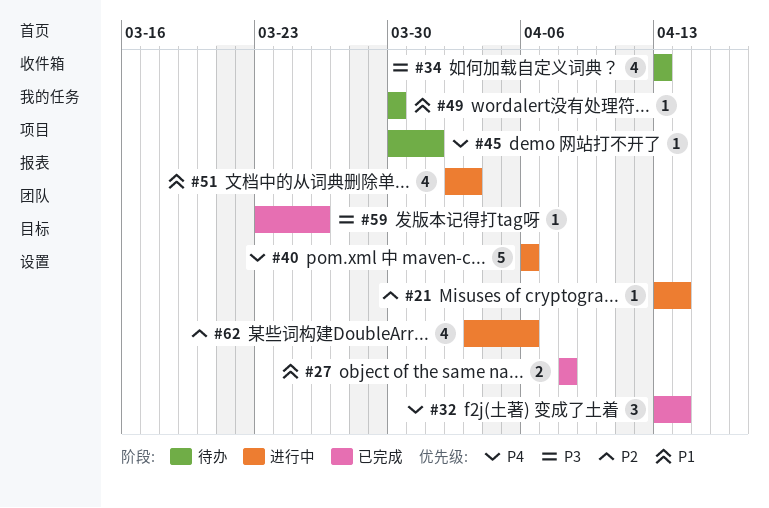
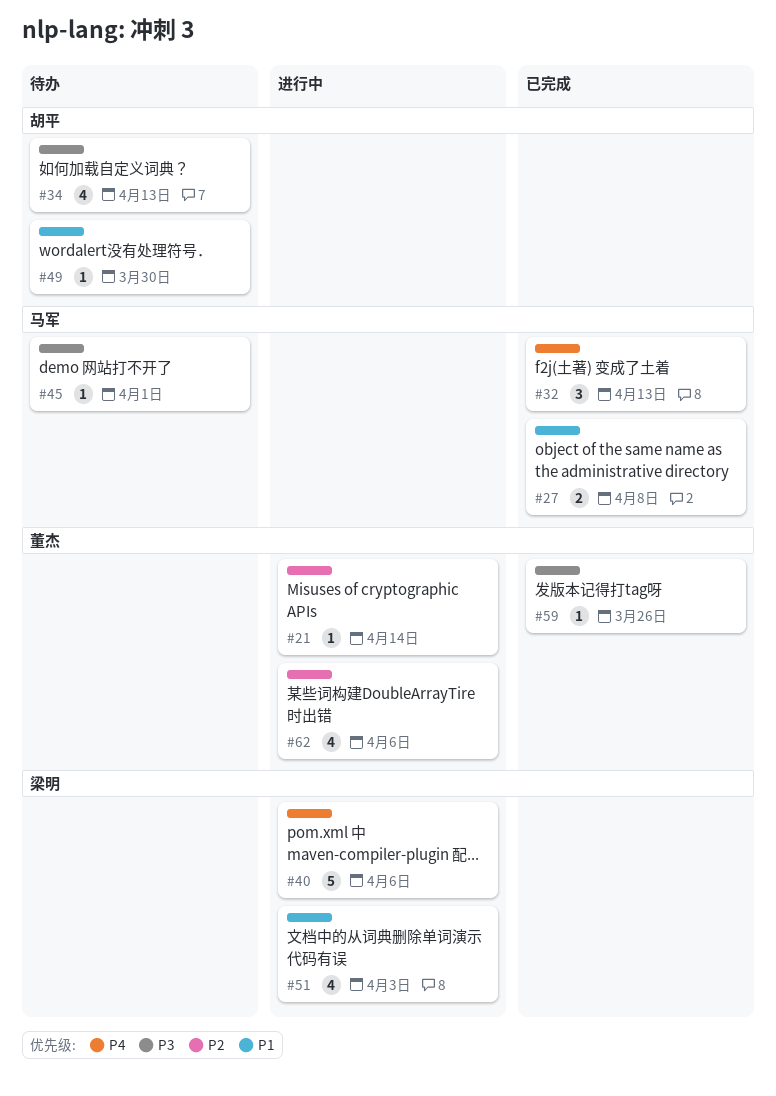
#32, due: Apr 14 -> Apr 13
#45, priority: P4 -> P3

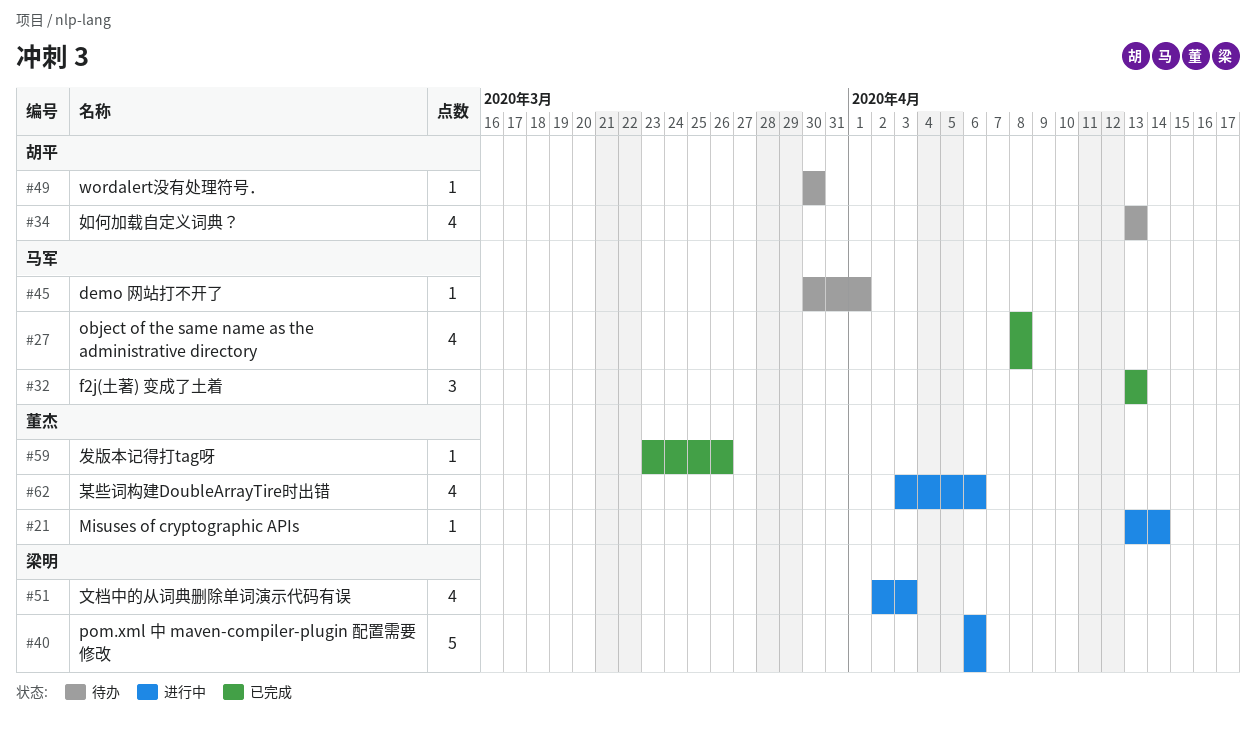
#27, estimate: 2 -> 4

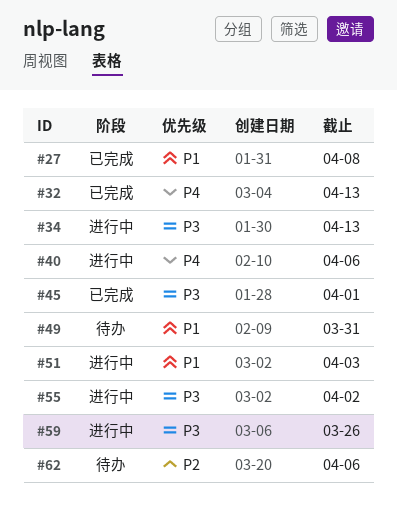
#21: present -> none
#34, status: 待办 -> 进行中
#45, status: 待办 -> 已完成
#49, due: Mar 30 -> Mar 31
#55: none -> present
#59, status: 已完成 -> 进行中
#62, status: 进行中 -> 待办

